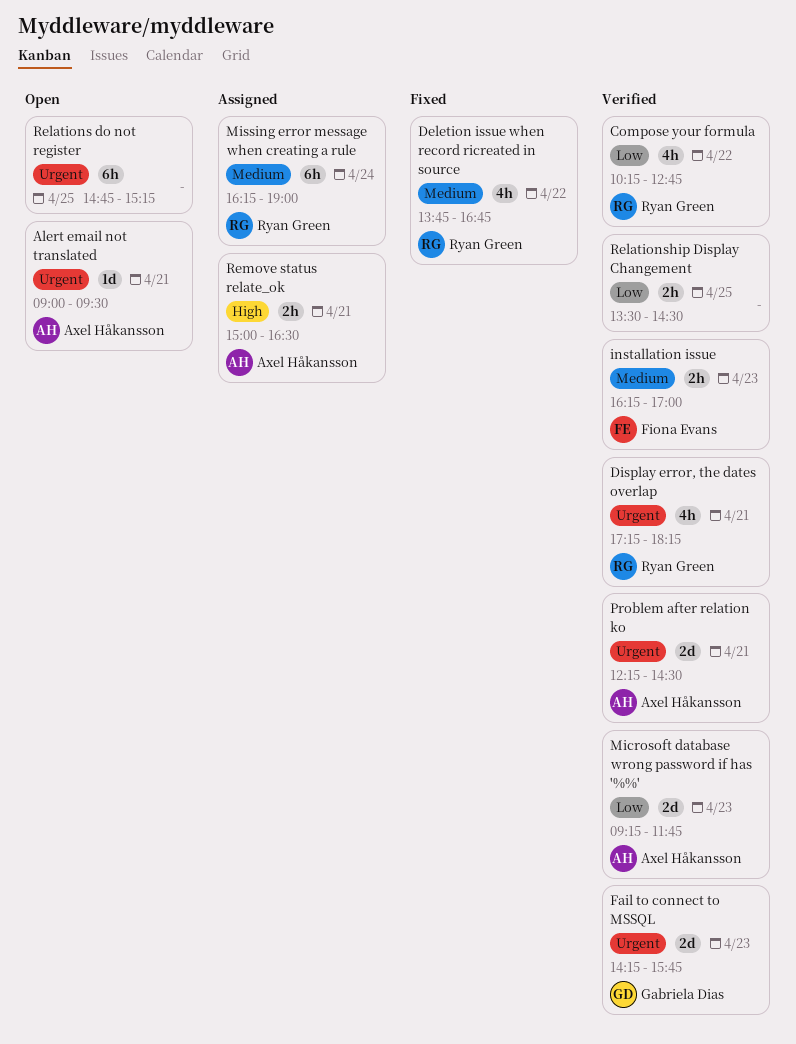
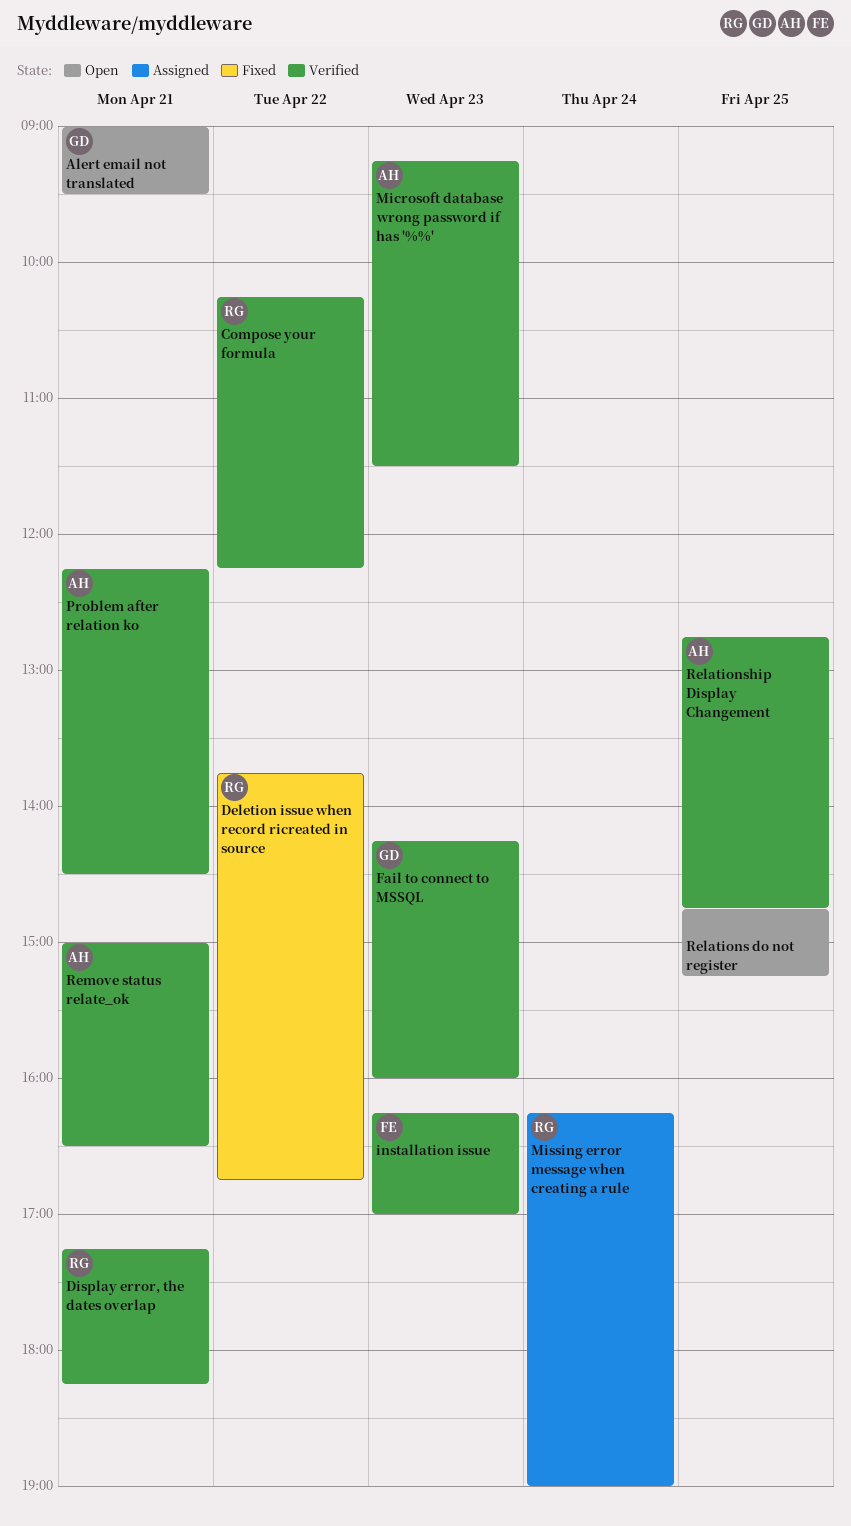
Alert email not translated, owner: Axel Håkansson -> Gabriela Dias
Compose your formula, ends: 12:45 -> 12:15
Fail to connect to MSSQL, ends: 15:45 -> 16:00
Microsoft database wrong password if has '%%', ends: 11:45 -> 11:30
Relationship Display Changement, owner: none -> Axel Håkansson
Relationship Display Changement, begins: 13:30 -> 12:45
Relationship Display Changement, ends: 14:30 -> 14:45
Remove status relate_ok, status: Assigned -> Verified

